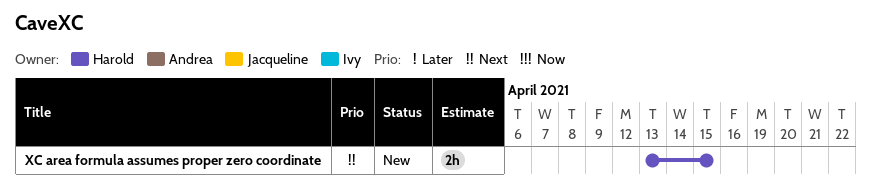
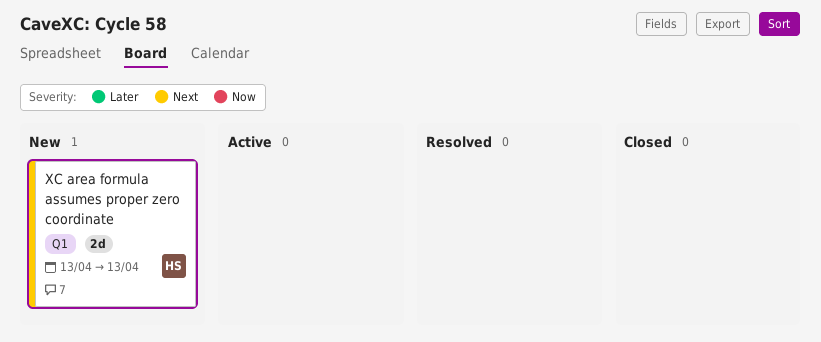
XC area formula assumes proper zero coordinate, estimate: 2h -> 2d
XC area formula assumes proper zero coordinate, due: Apr 15 -> Apr 13

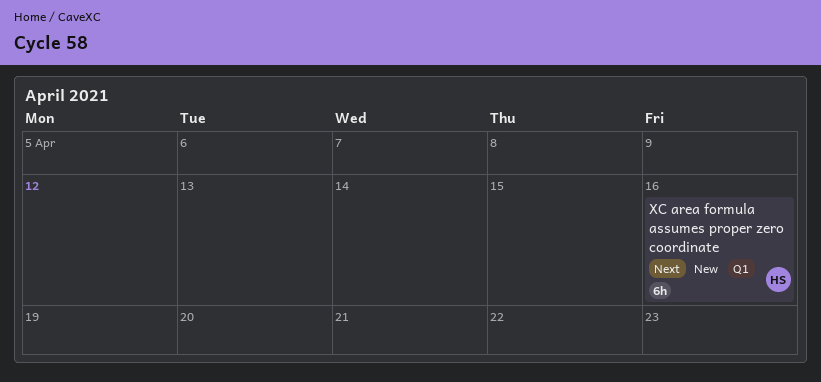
XC area formula assumes proper zero coordinate, estimate: 2d -> 6h
XC area formula assumes proper zero coordinate, due: Apr 13 -> Apr 16

